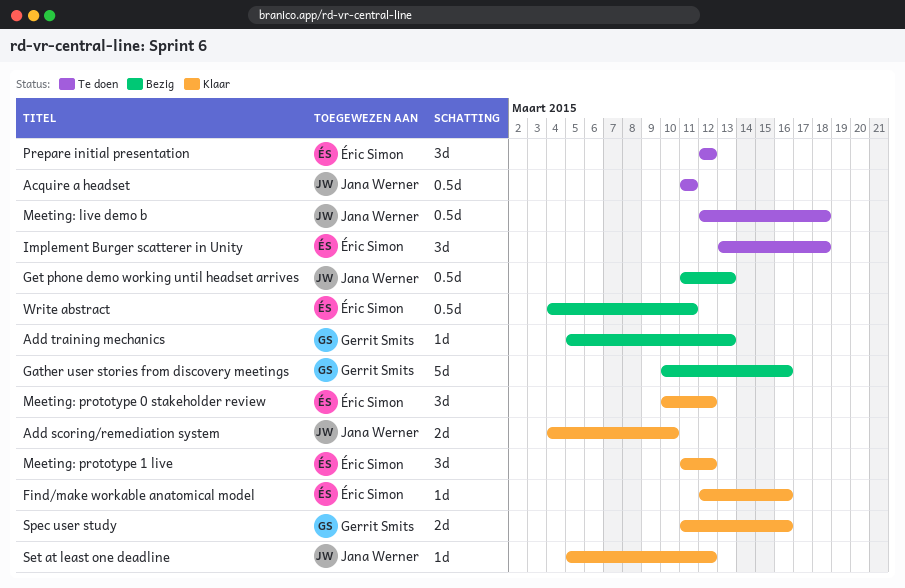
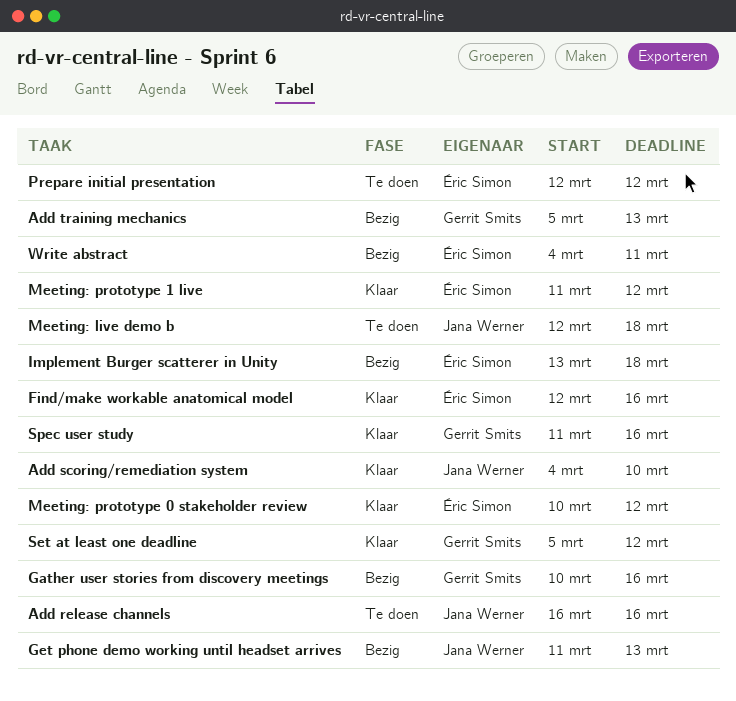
Acquire a headset: present -> none
Add release channels: none -> present
Implement Burger scatterer in Unity, status: Te doen -> Bezig
Set at least one deadline, owner: Jana Werner -> Gerrit Smits

